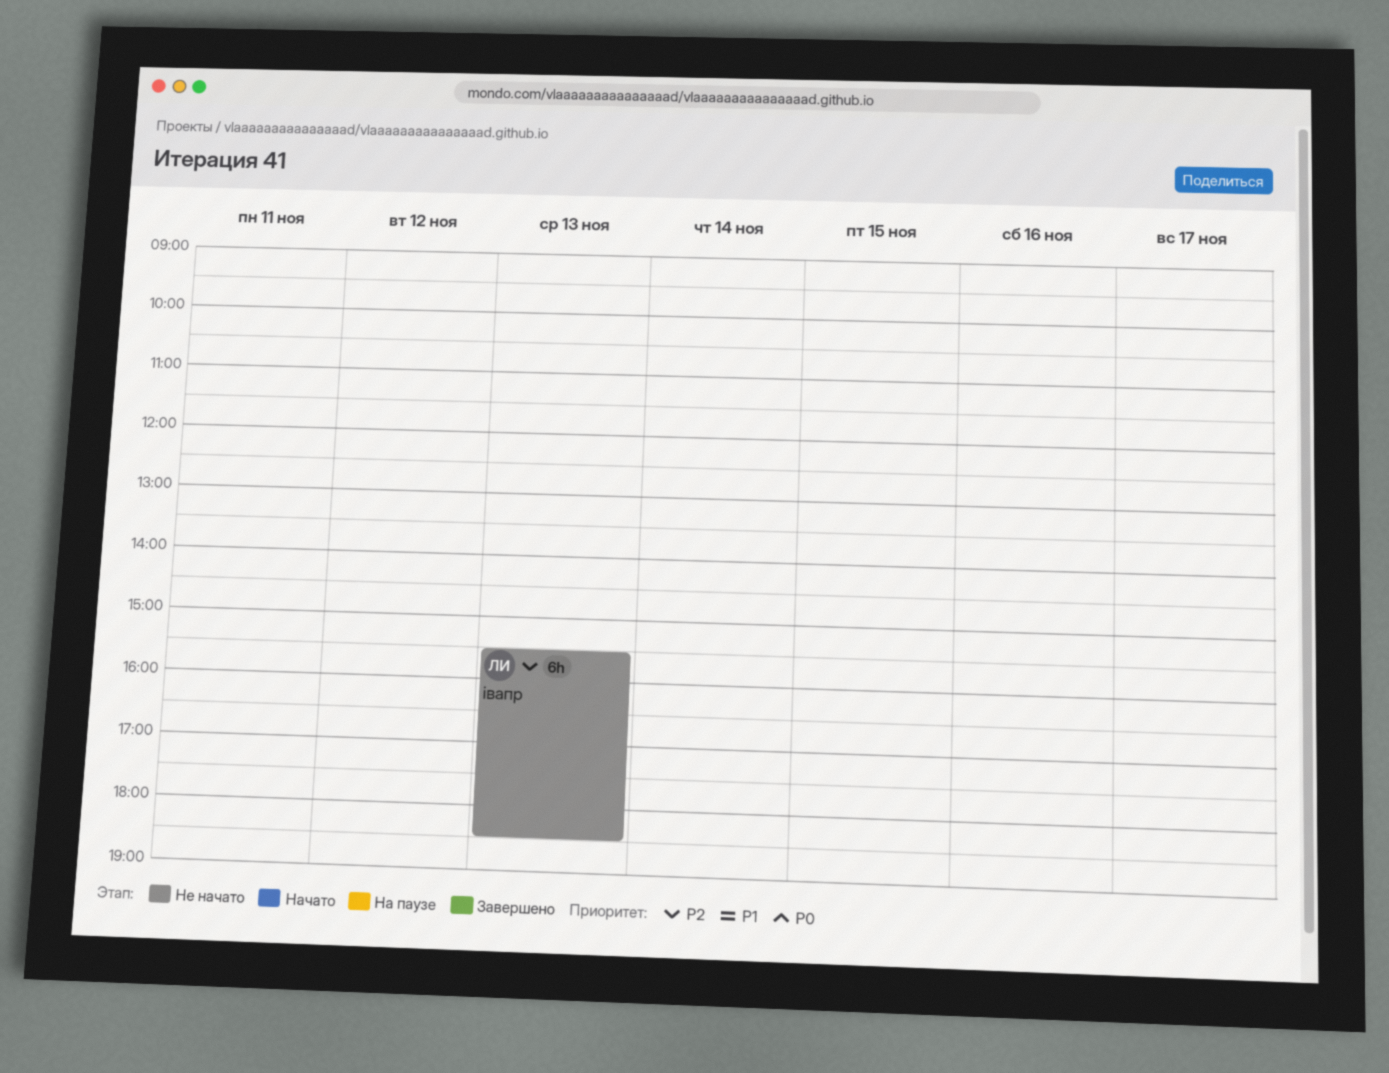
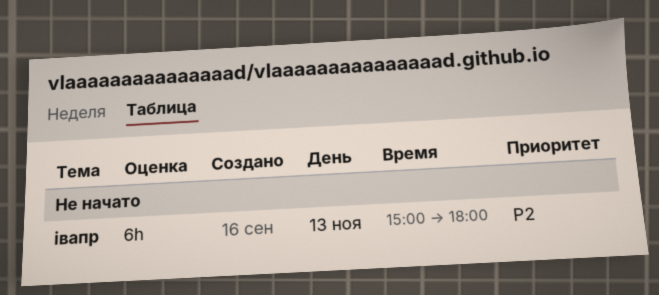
івапр, begins: 15:30 -> 15:00
івапр, ends: 18:30 -> 18:00

